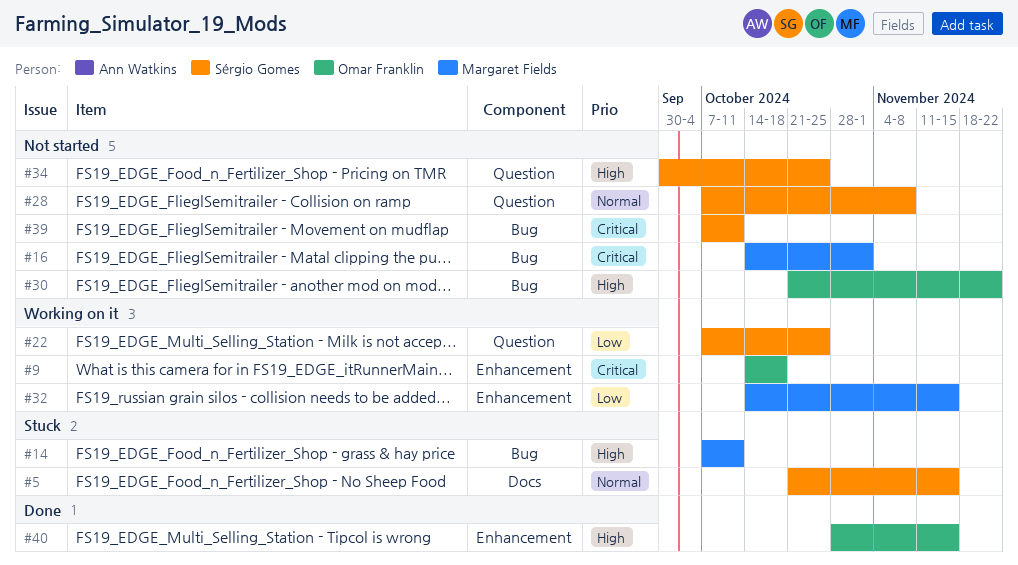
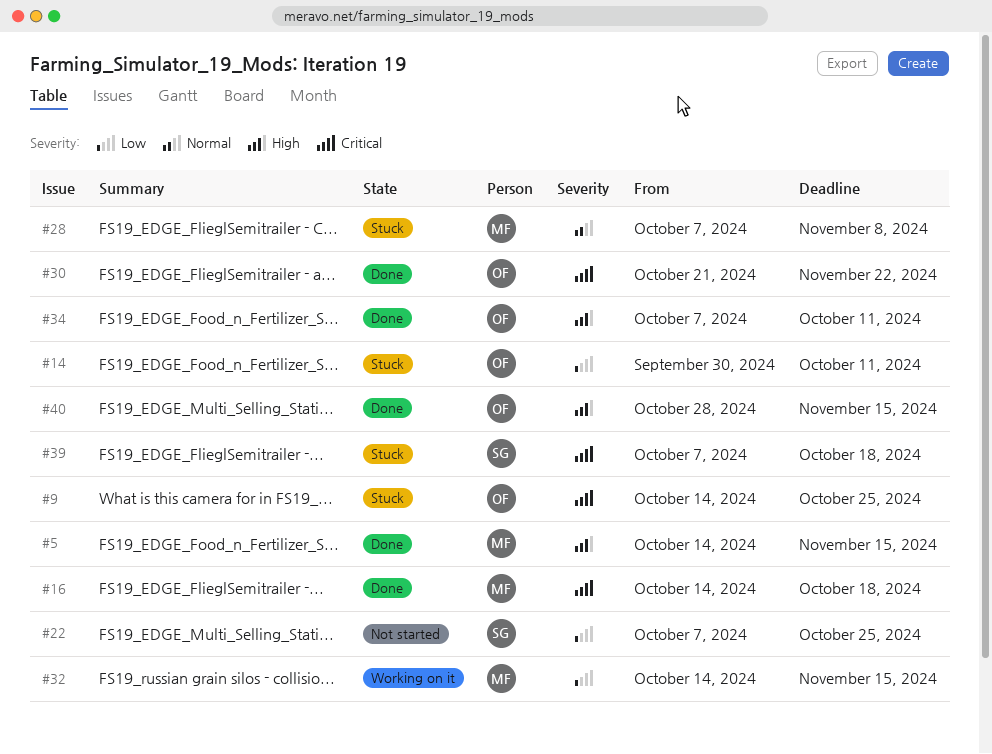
#5, status: Stuck -> Done
#5, owner: Sérgio Gomes -> Margaret Fields
#5, priority: Normal -> High
#5, start: Oct 21 -> Oct 14
#9, status: Working on it -> Stuck
#9, due: Oct 18 -> Oct 25
#14, owner: Margaret Fields -> Omar Franklin
#14, priority: High -> Low
#14, start: Oct 7 -> Sep 30
#16, status: Not started -> Done
#16, due: Nov 1 -> Oct 18
#22, status: Working on it -> Not started
#28, status: Not started -> Stuck
#28, owner: Sérgio Gomes -> Margaret Fields
#30, status: Not started -> Done
#30, priority: High -> Critical
#34, status: Not started -> Done
#34, owner: Sérgio Gomes -> Omar Franklin
#34, start: Sep 30 -> Oct 7
#34, due: Oct 25 -> Oct 11
#39, status: Not started -> Stuck
#39, due: Oct 11 -> Oct 18

